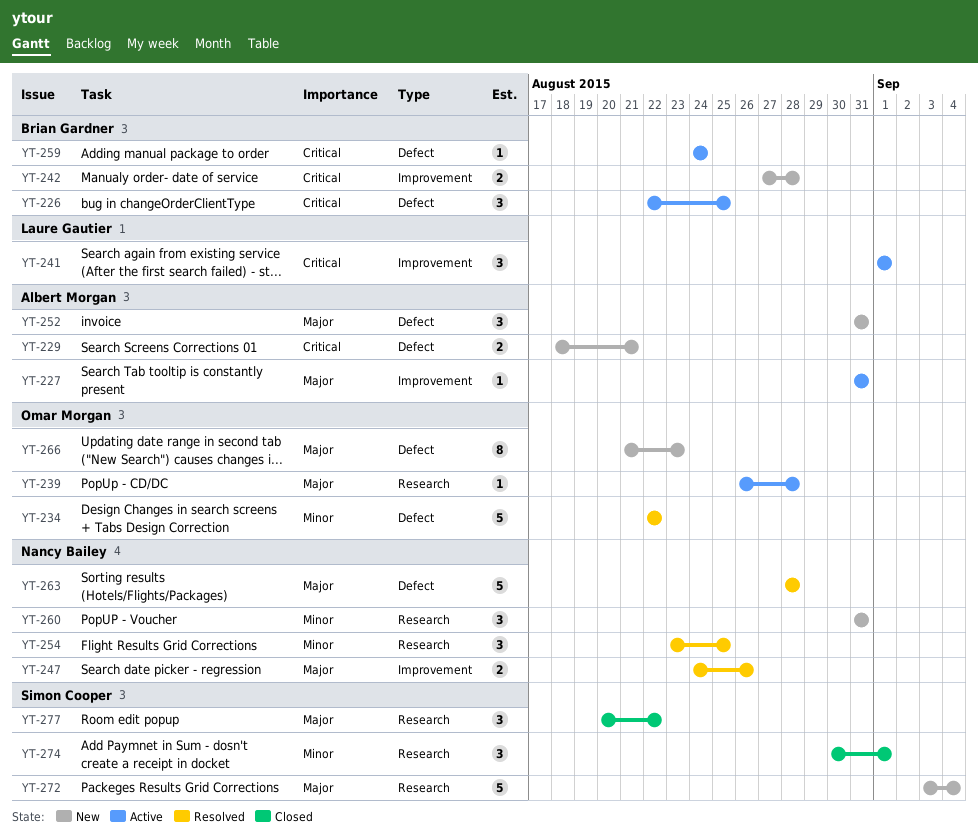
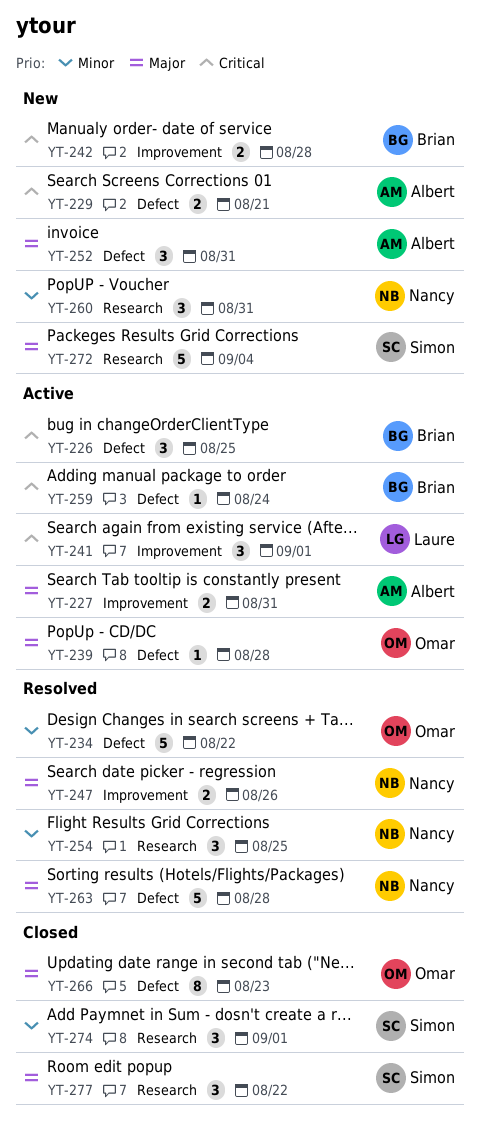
YT-227, estimate: 1 -> 2
YT-239, label: Research -> Defect
YT-266, status: New -> Closed

